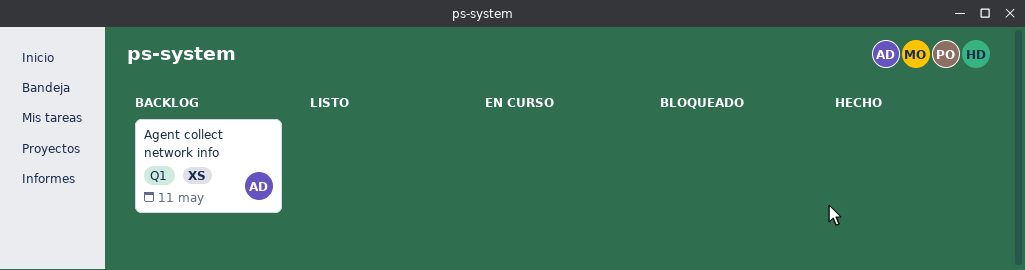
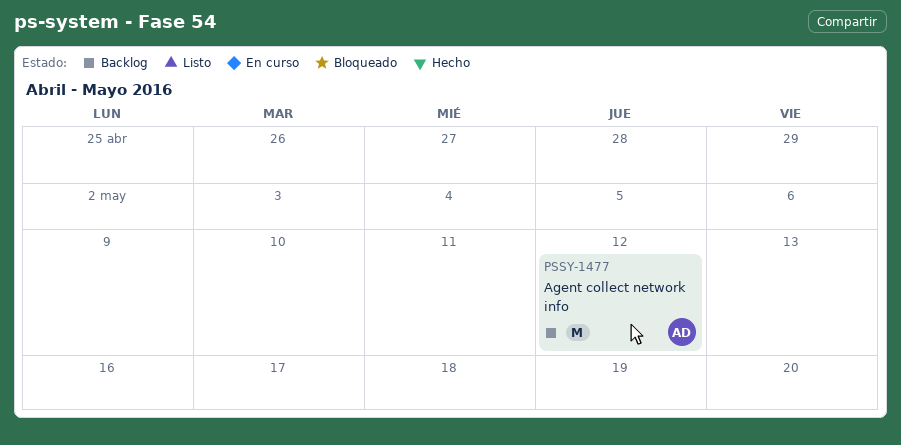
Agent collect network info, estimate: XS -> M
Agent collect network info, due: May 11 -> May 12

